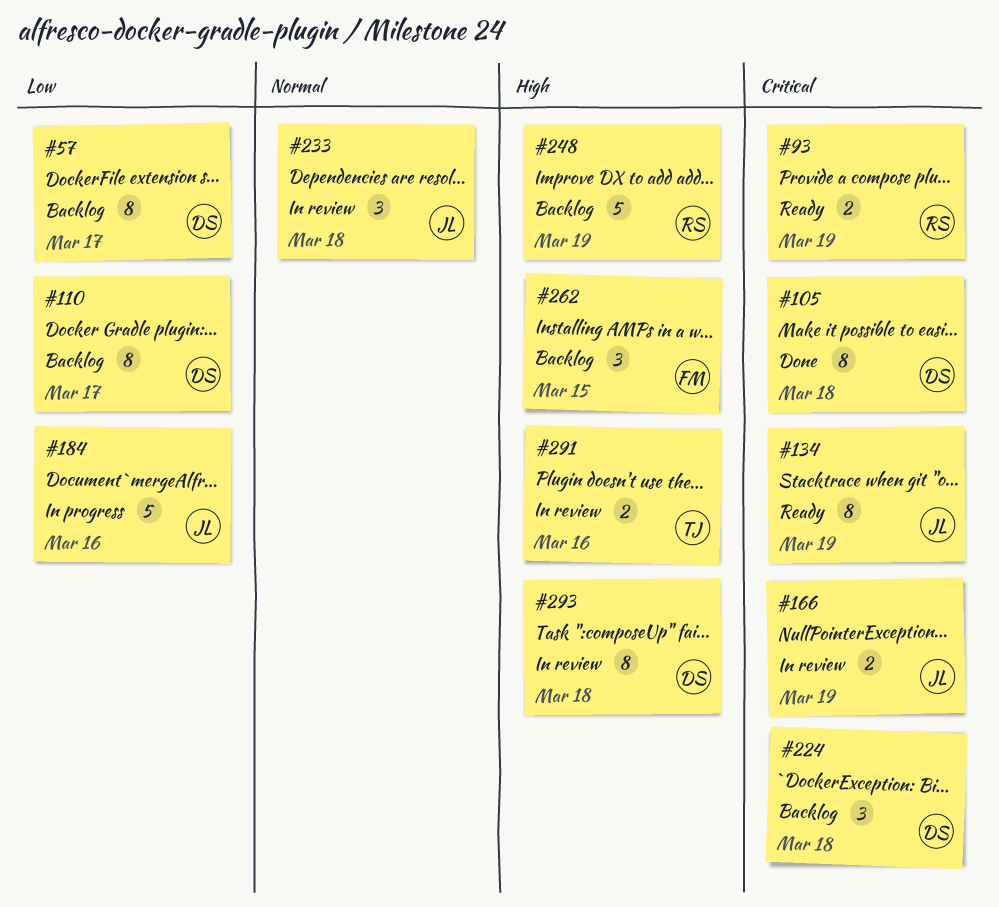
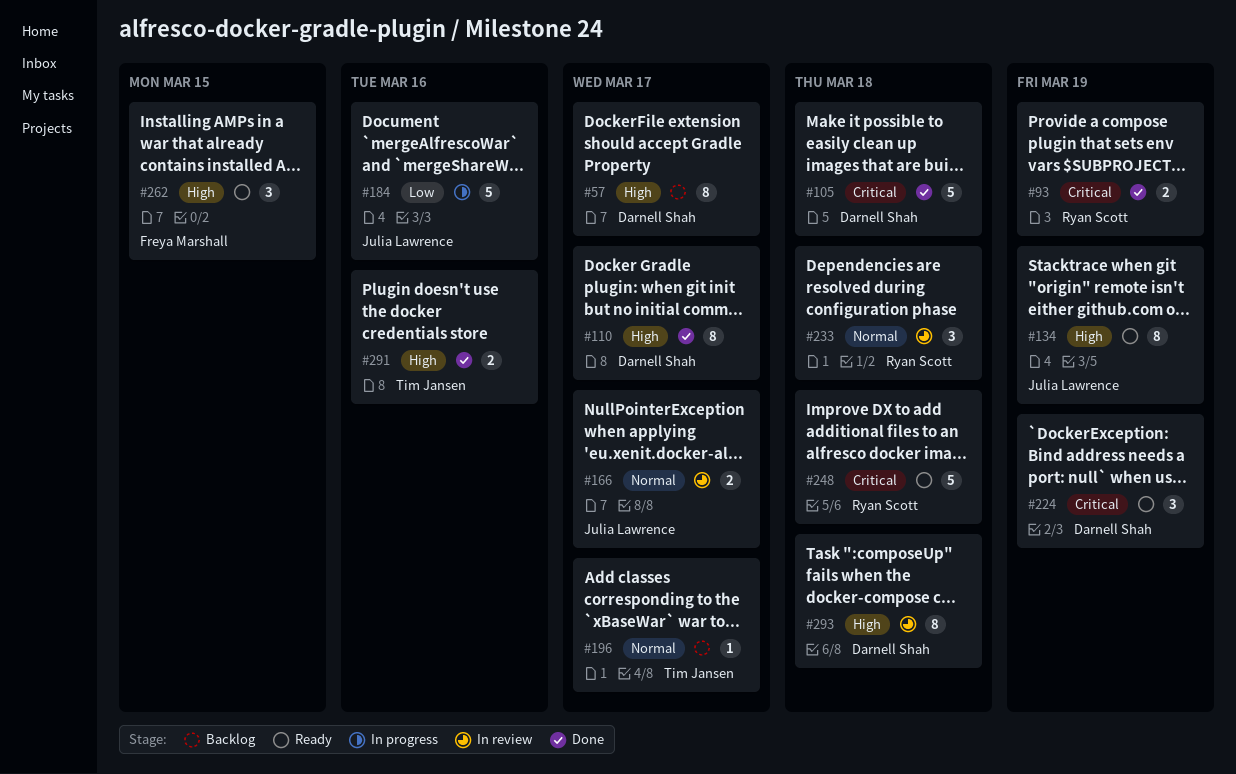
#57, priority: Low -> High
#93, status: Ready -> Done
#105, estimate: 8 -> 5
#110, status: Backlog -> Done
#110, priority: Low -> High
#134, priority: Critical -> High
#166, priority: Critical -> Normal
#166, due: Mar 19 -> Mar 17
#196: none -> present
#224, status: Backlog -> Ready
#224, due: Mar 18 -> Mar 19
#233, owner: Julia Lawrence -> Ryan Scott
#248, status: Backlog -> Ready
#248, priority: High -> Critical
#248, due: Mar 19 -> Mar 18
#262, status: Backlog -> Ready
#291, status: In review -> Done

